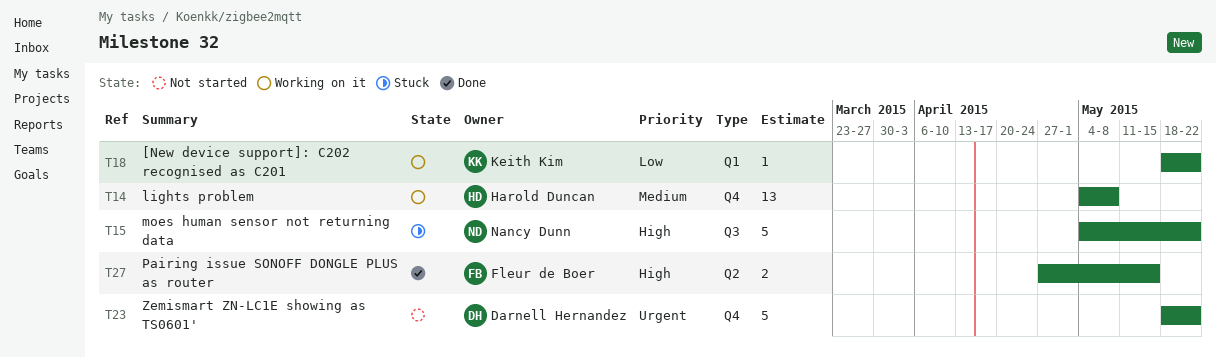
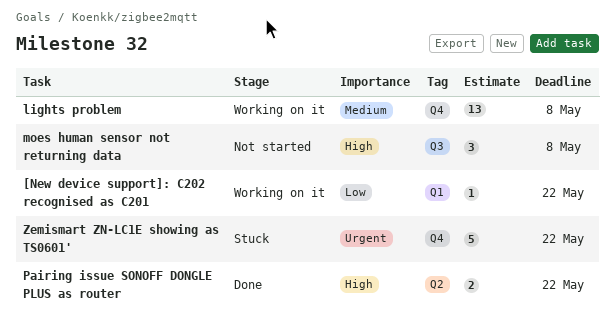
moes human sensor not returning data, status: Stuck -> Not started
moes human sensor not returning data, estimate: 5 -> 3
moes human sensor not returning data, due: May 22 -> May 8
Pairing issue SONOFF DONGLE PLUS as router, due: May 15 -> May 22
Zemismart ZN-LC1E showing as TS0601', status: Not started -> Stuck

